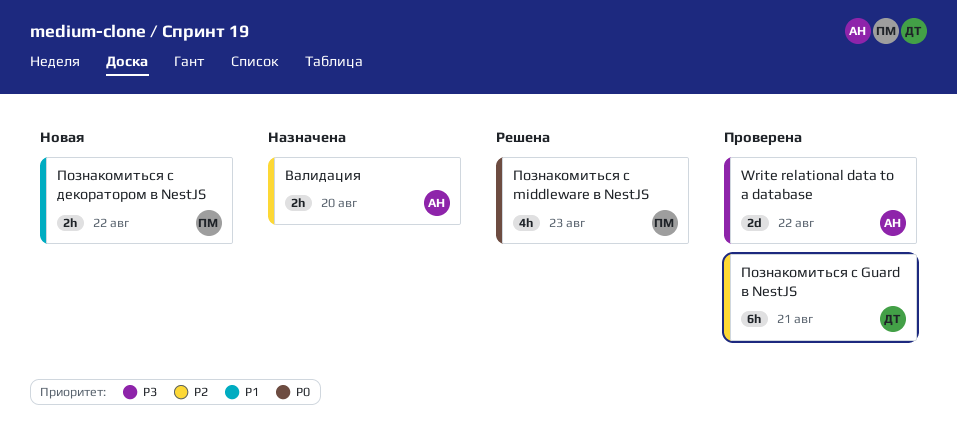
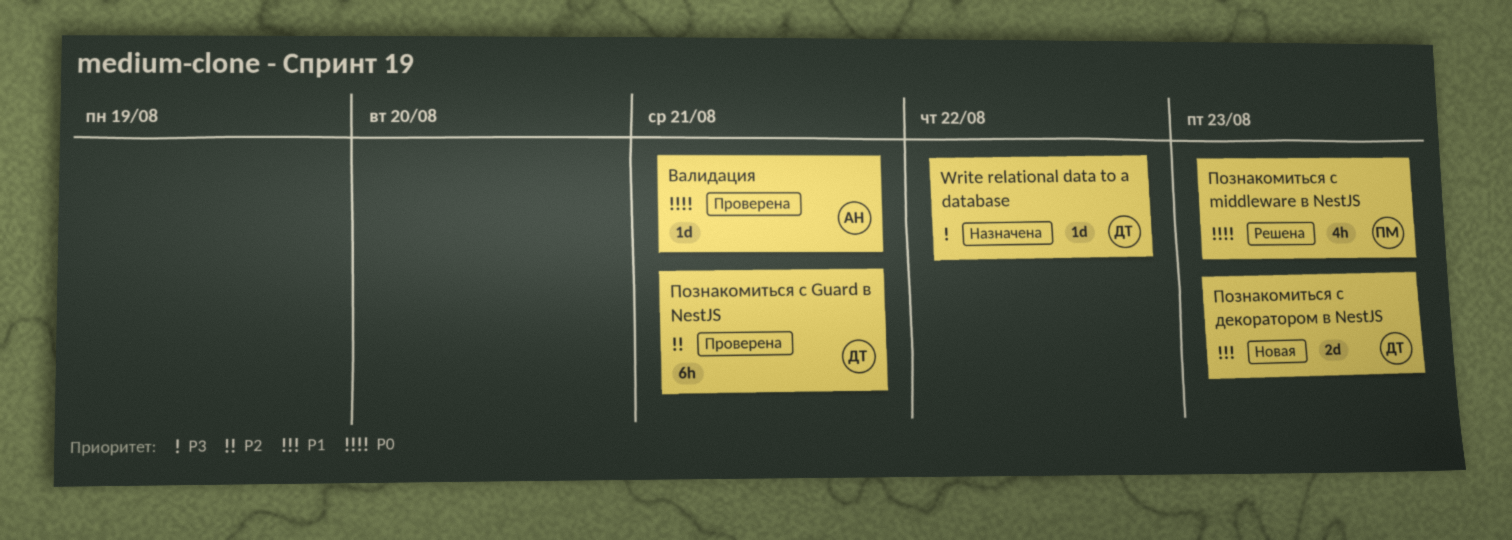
Write relational data to a database, status: Проверена -> Назначена
Write relational data to a database, owner: АН -> ДТ
Write relational data to a database, estimate: 2d -> 1d
Валидация, status: Назначена -> Проверена
Валидация, priority: P2 -> P0
Валидация, estimate: 2h -> 1d
Валидация, due: Aug 20 -> Aug 21
Познакомиться с декоратором в NestJS, owner: ПМ -> ДТ
Познакомиться с декоратором в NestJS, estimate: 2h -> 2d
Познакомиться с декоратором в NestJS, due: Aug 22 -> Aug 23

